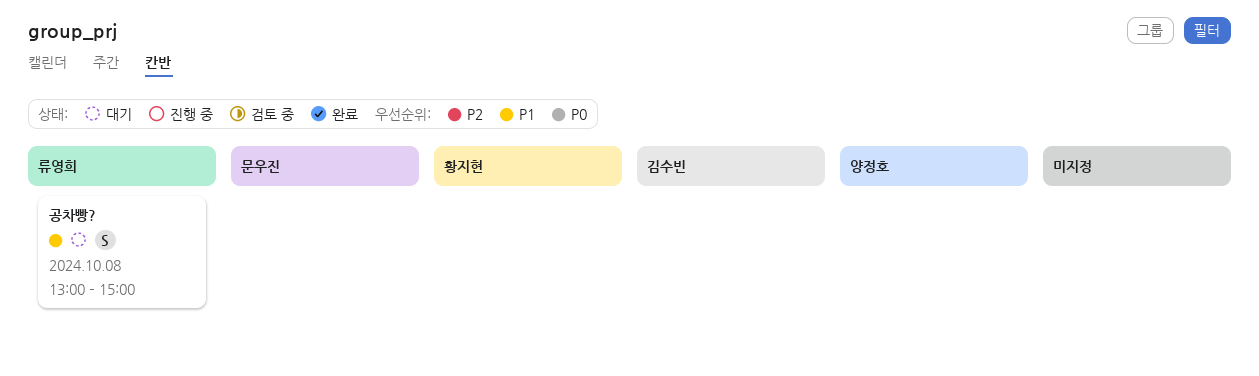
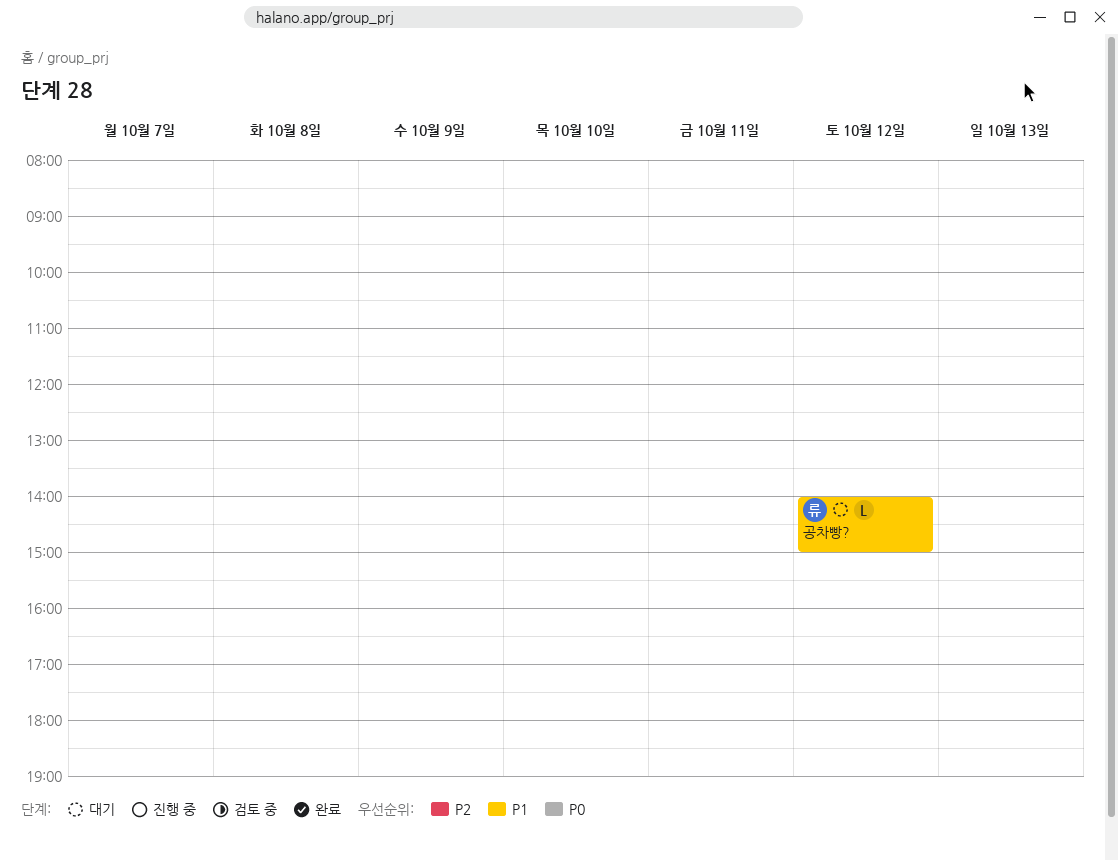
공차빵?, estimate: S -> L
공차빵?, day: Oct 8 -> Oct 12
공차빵?, begins: 13:00 -> 14:00

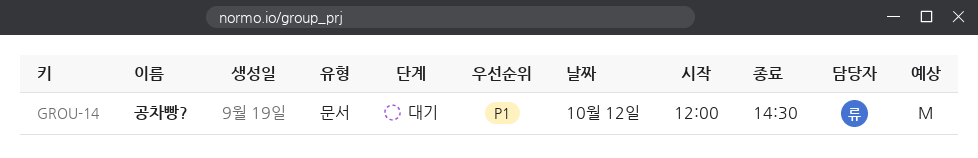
공차빵?, estimate: L -> M
공차빵?, begins: 14:00 -> 12:00
공차빵?, ends: 15:00 -> 14:30

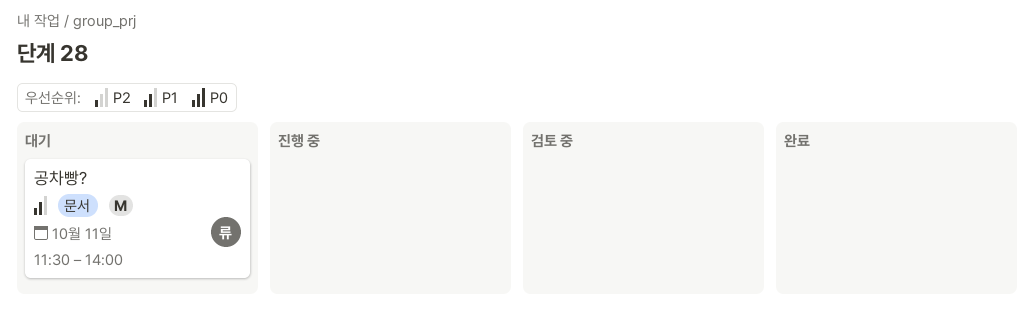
공차빵?, day: Oct 12 -> Oct 11
공차빵?, begins: 12:00 -> 11:30
공차빵?, ends: 14:30 -> 14:00

